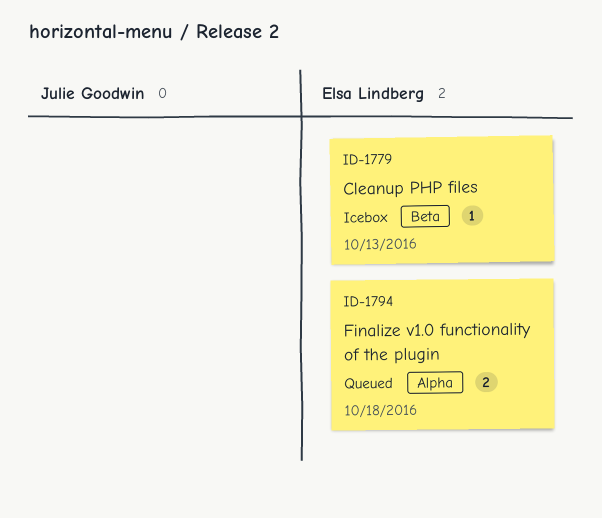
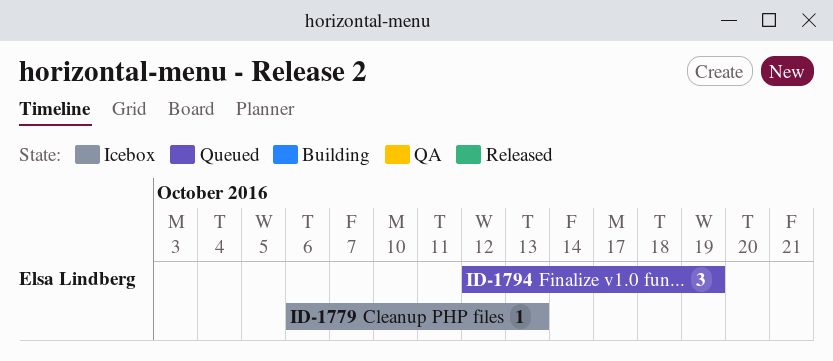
ID-1794, estimate: 2 -> 3
ID-1794, due: Oct 18 -> Oct 19

